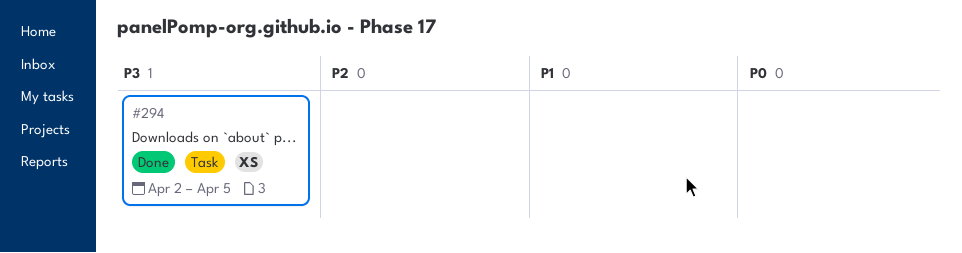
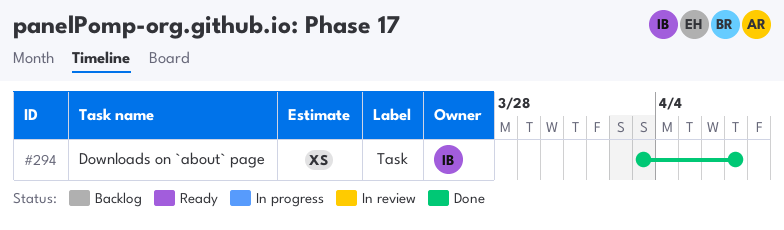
#294, start: Apr 2 -> Apr 3
#294, due: Apr 5 -> Apr 7

